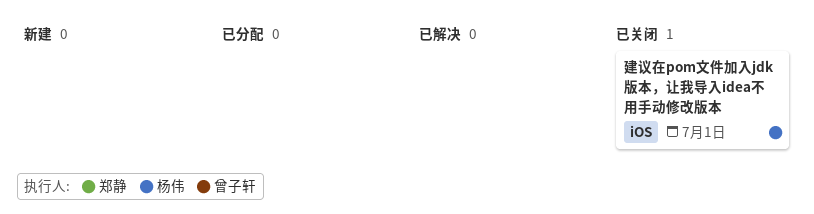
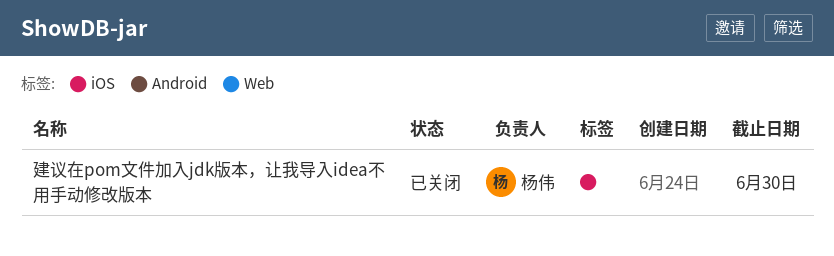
建议在pom文件加入jdk版本，让我导入idea不用手动修改版本, due: Jul 1 -> Jun 30

